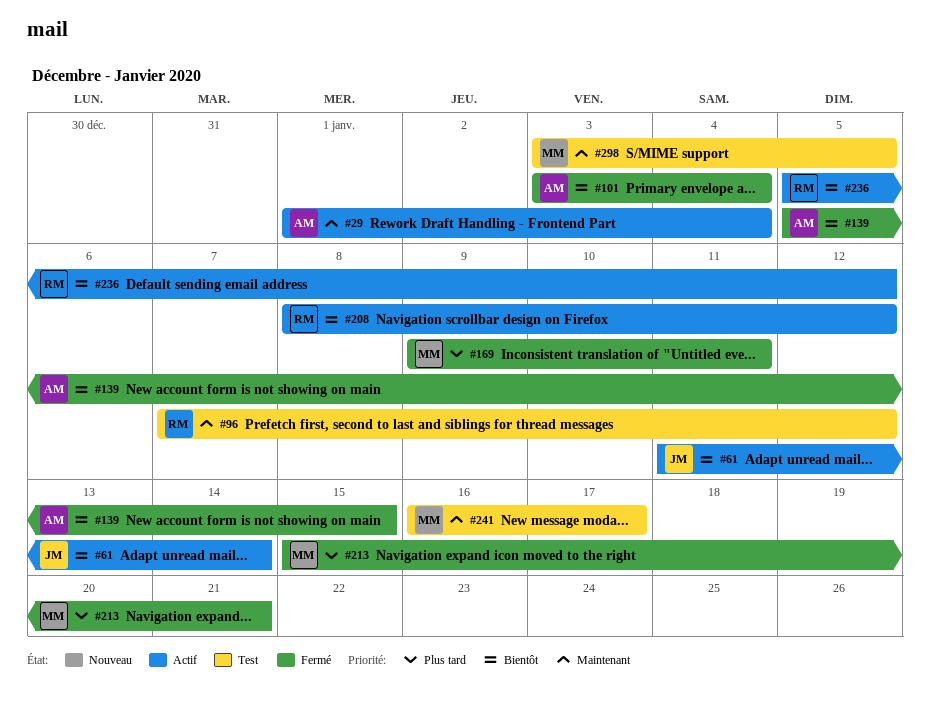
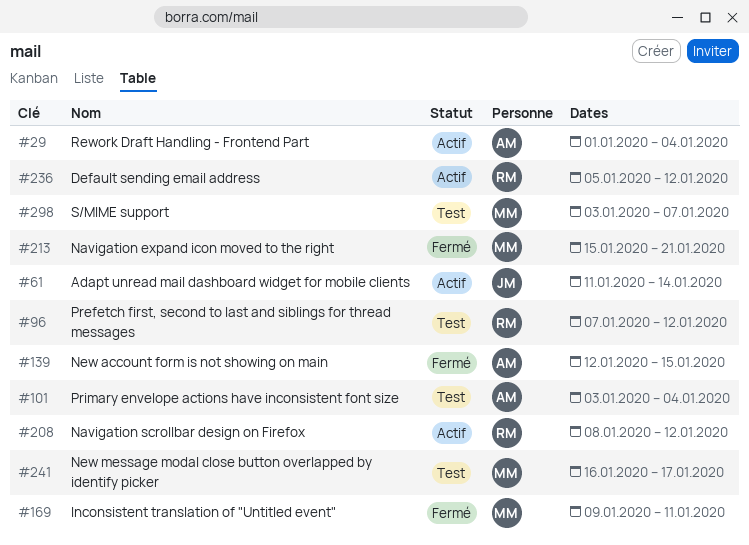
#101, status: Fermé -> Test
#139, start: Jan 5 -> Jan 12
#298, due: Jan 5 -> Jan 7

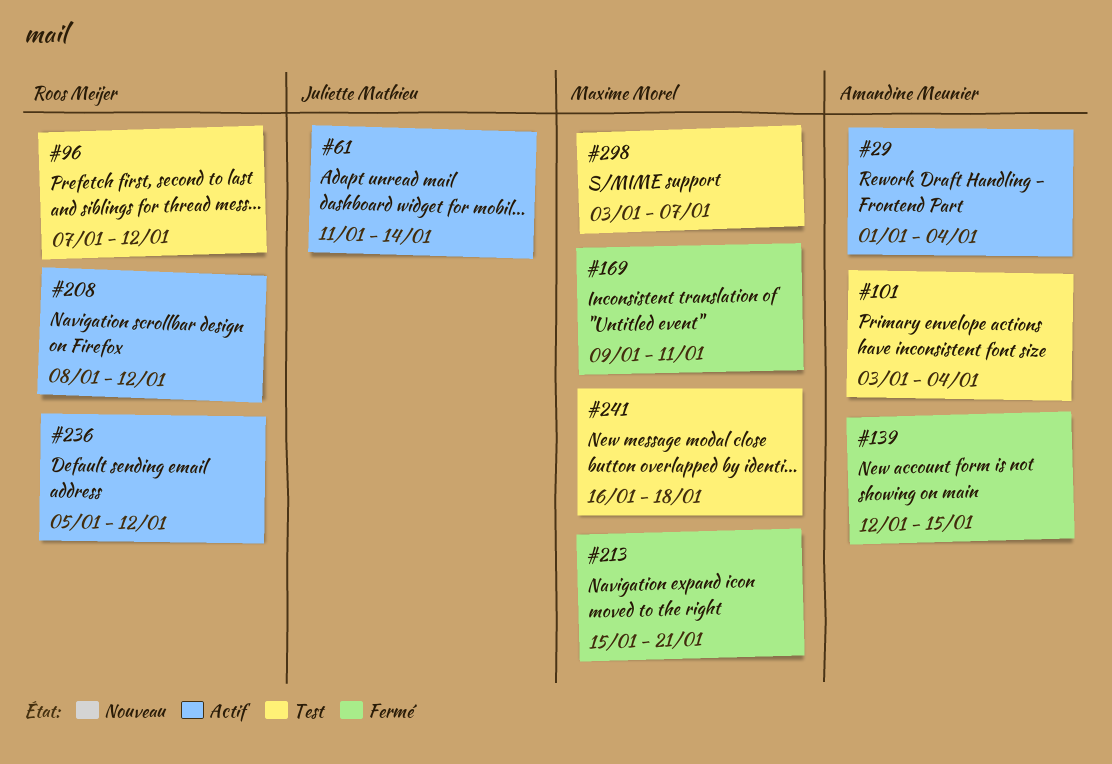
#241, due: Jan 17 -> Jan 18

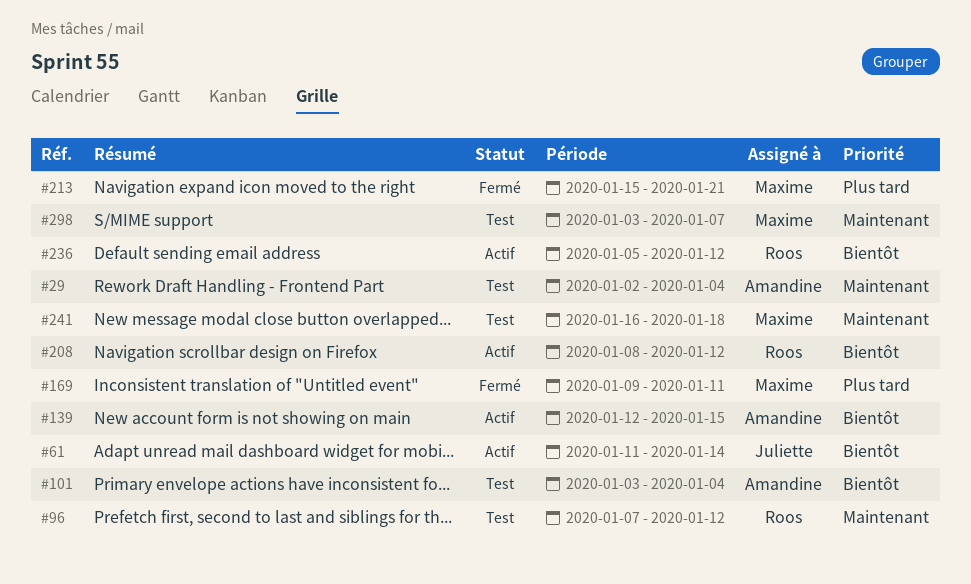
#29, status: Actif -> Test
#29, start: Jan 1 -> Jan 2
#139, status: Fermé -> Actif

